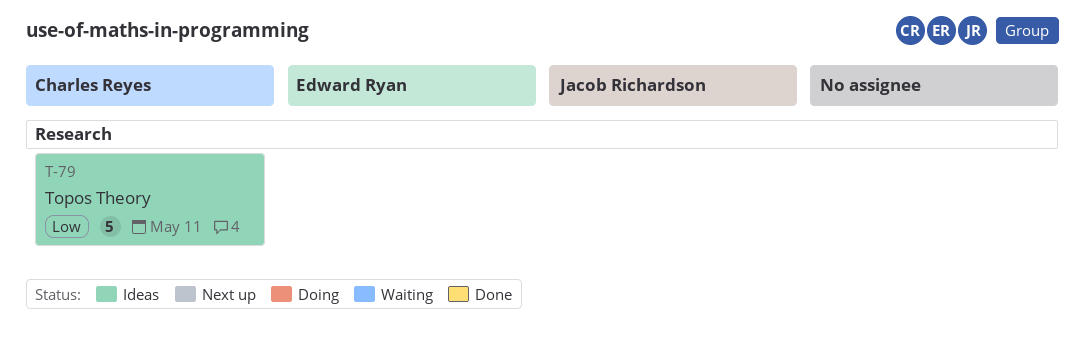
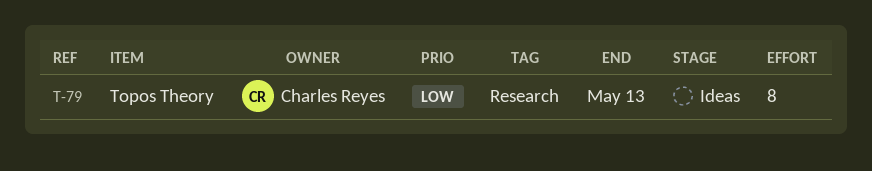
T-79, estimate: 5 -> 8
T-79, due: May 11 -> May 13

